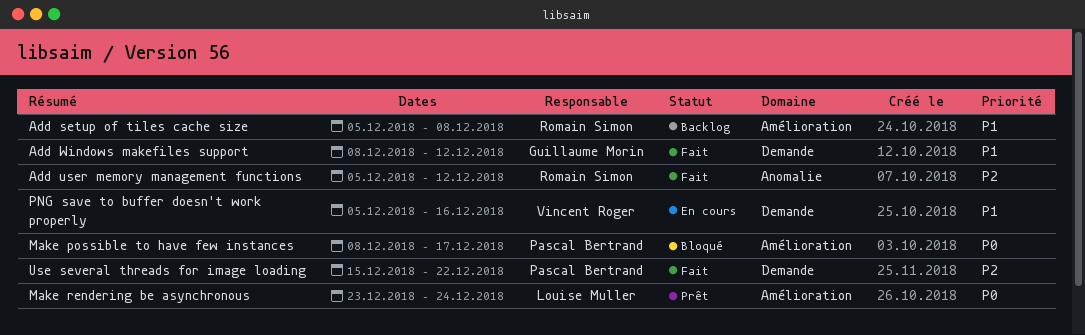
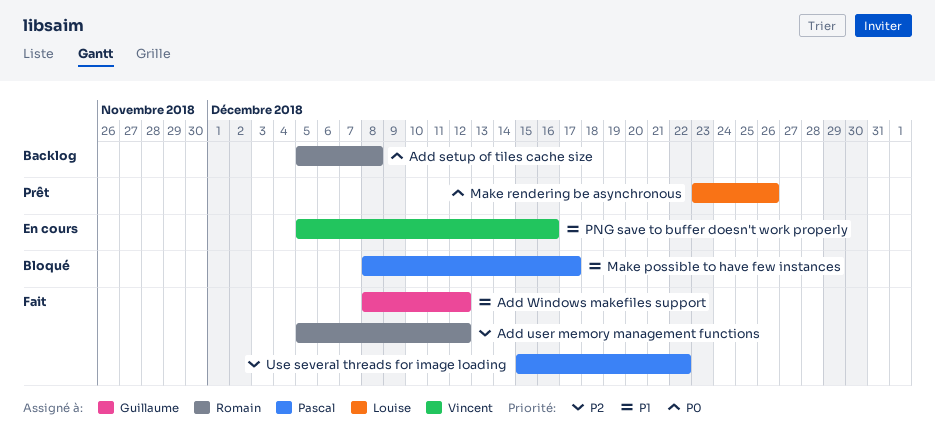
Add setup of tiles cache size, priority: P1 -> P0
Make possible to have few instances, priority: P0 -> P1
Make rendering be asynchronous, due: Dec 24 -> Dec 26

